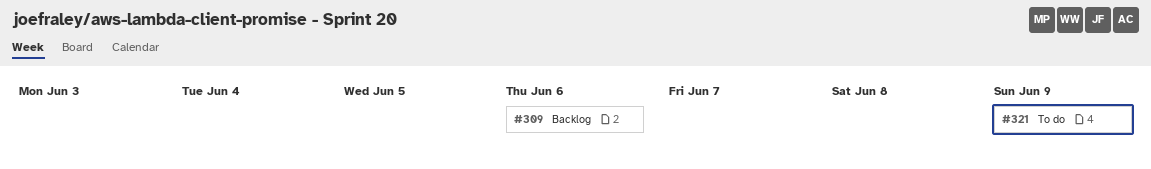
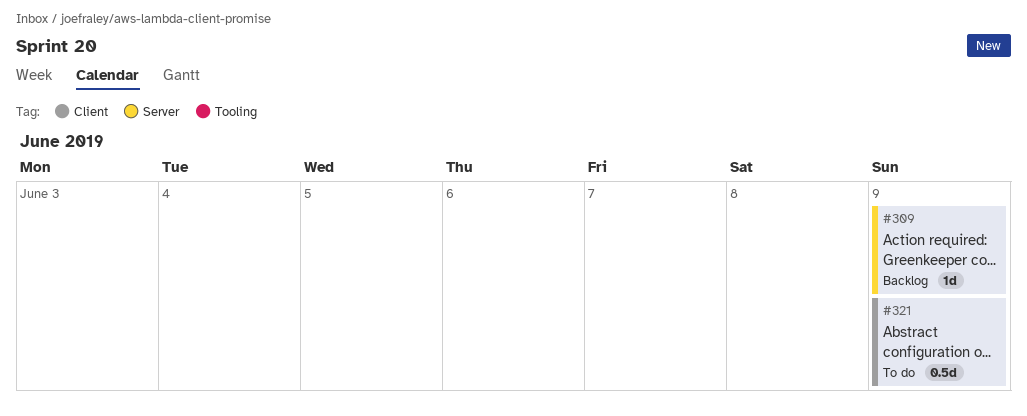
#309, due: Jun 6 -> Jun 9

